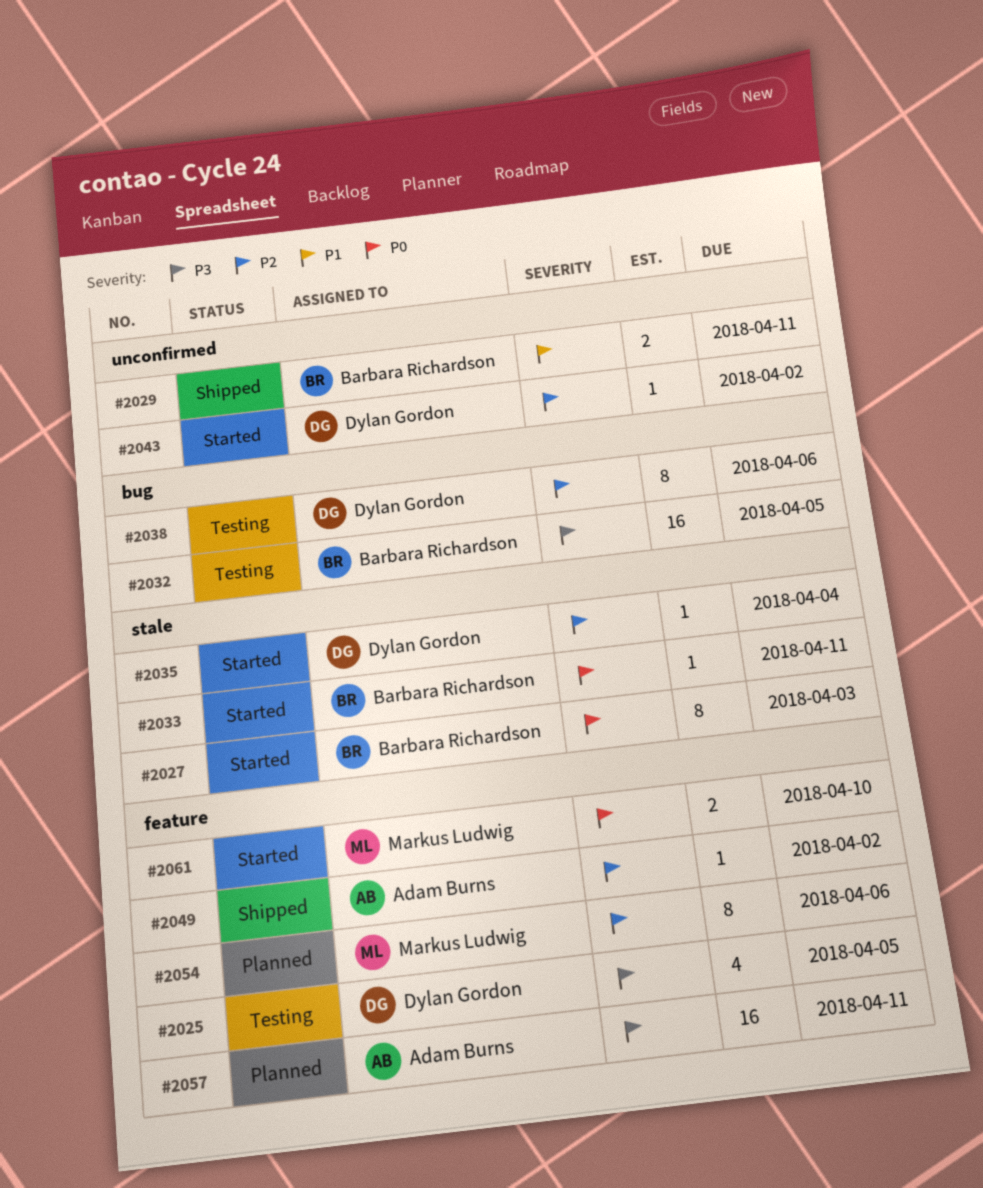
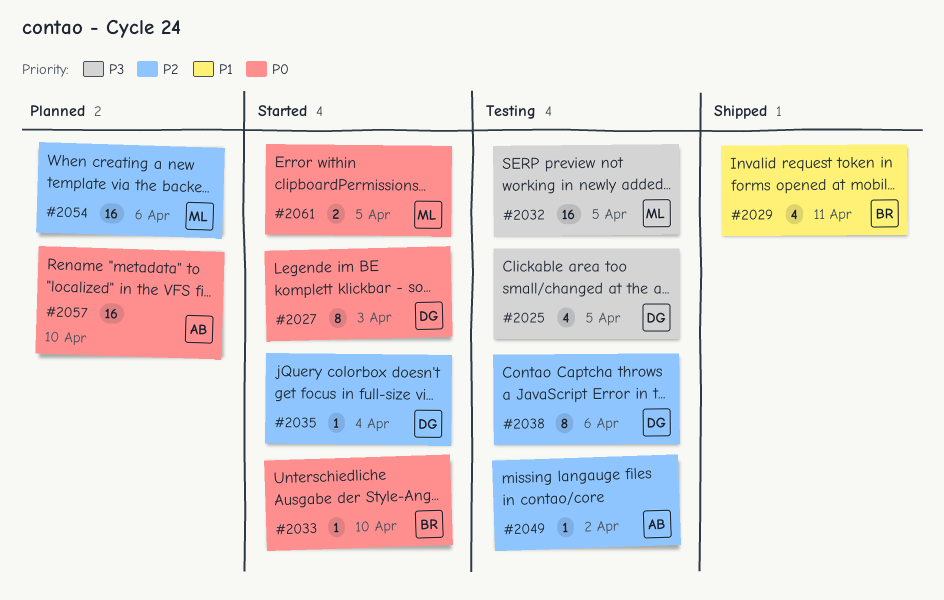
#2027, owner: Barbara Richardson -> Dylan Gordon
#2029, estimate: 2 -> 4
#2032, owner: Barbara Richardson -> Markus Ludwig
#2033, due: Apr 11 -> Apr 10
#2043: present -> none
#2049, status: Shipped -> Testing
#2054, estimate: 8 -> 16
#2057, priority: P3 -> P0
#2057, due: Apr 11 -> Apr 10
#2061, due: Apr 10 -> Apr 5

